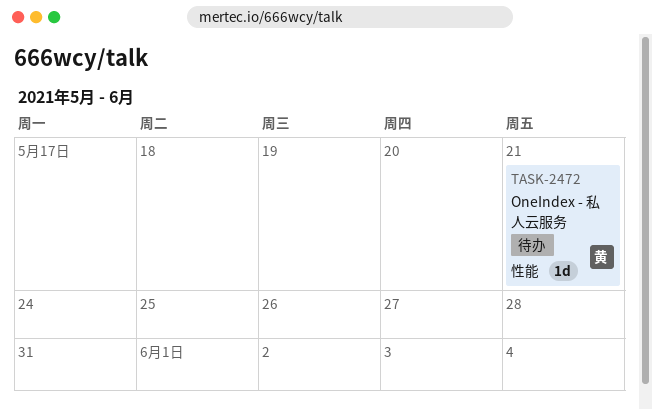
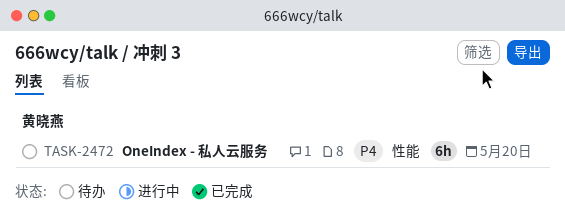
TASK-2472, estimate: 1d -> 6h
TASK-2472, due: May 21 -> May 20

